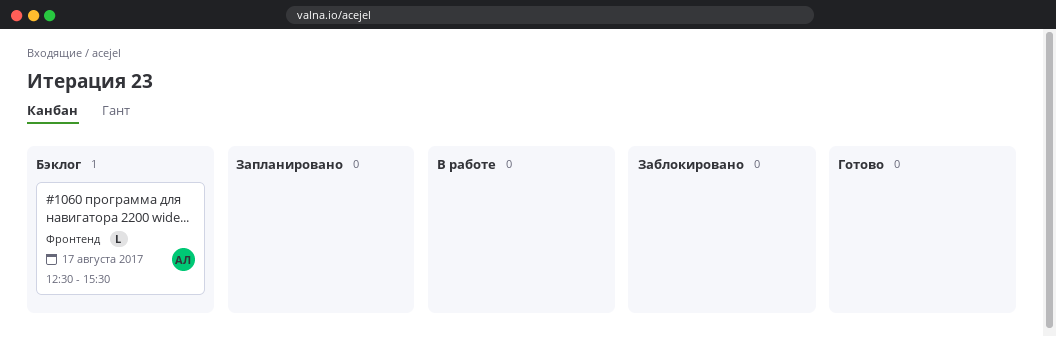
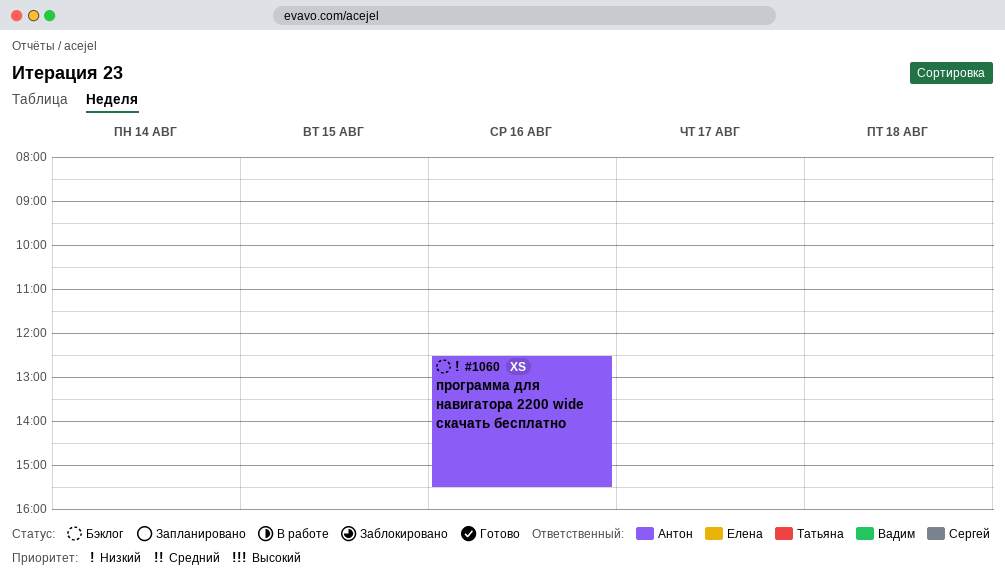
#1060, estimate: L -> XS
#1060, day: Aug 17 -> Aug 16

